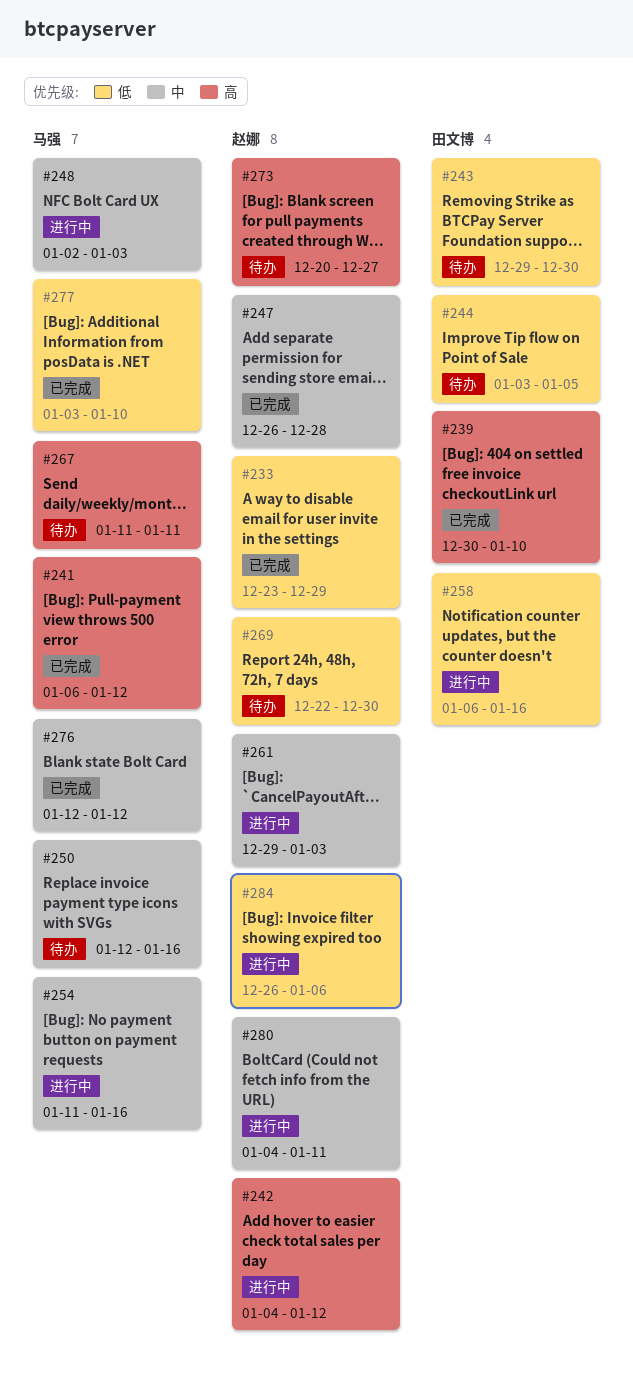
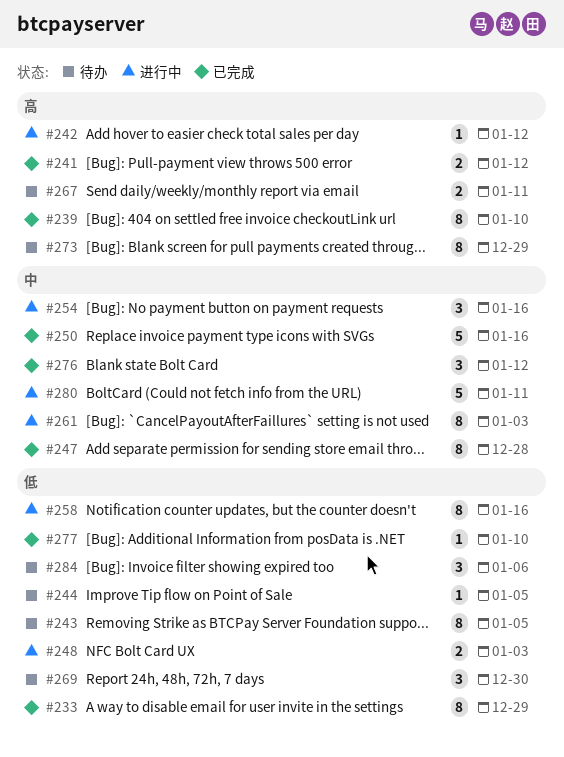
#243, due: Dec 30 -> Jan 5
#248, priority: 中 -> 低
#250, status: 待办 -> 已完成
#273, due: Dec 27 -> Dec 29
#284, status: 进行中 -> 待办

